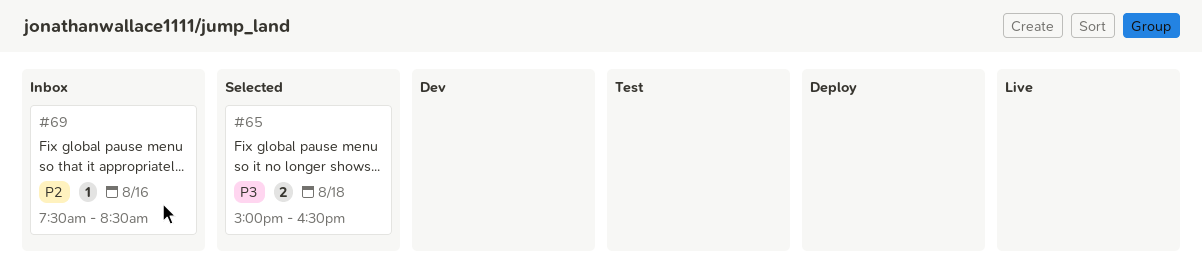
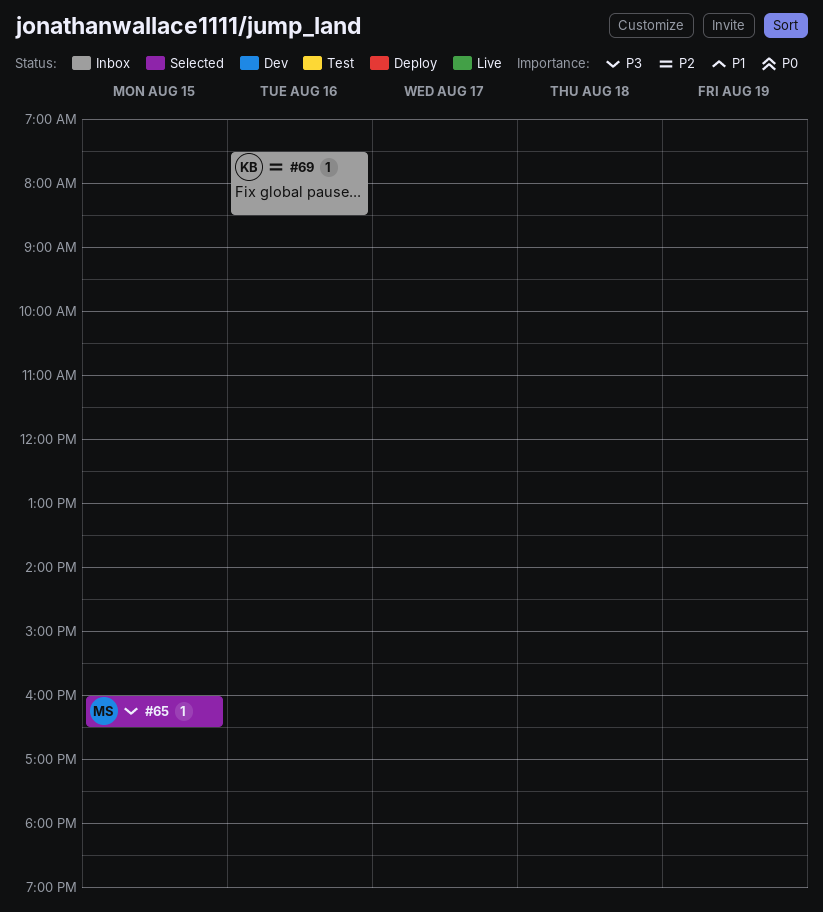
#65, estimate: 2 -> 1
#65, day: Aug 18 -> Aug 15
#65, begins: 15:00 -> 16:00

